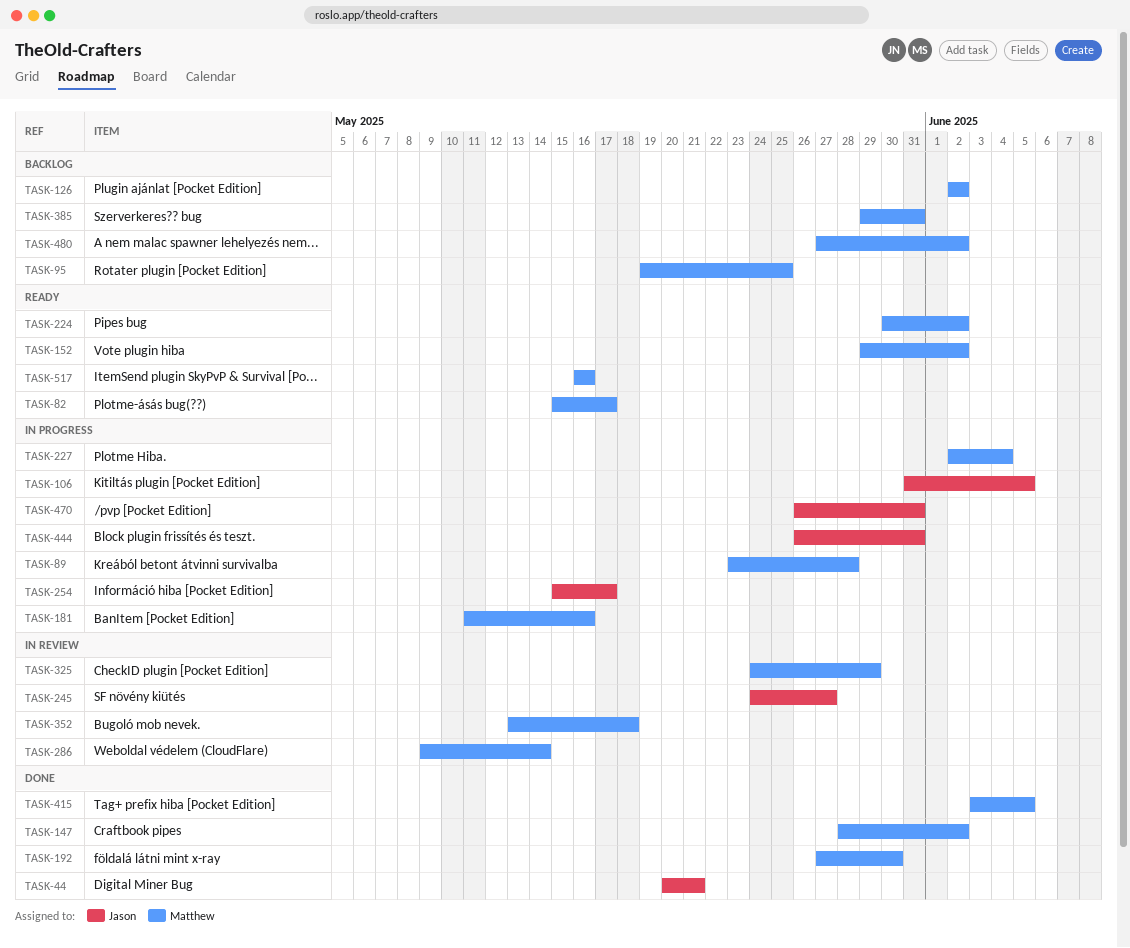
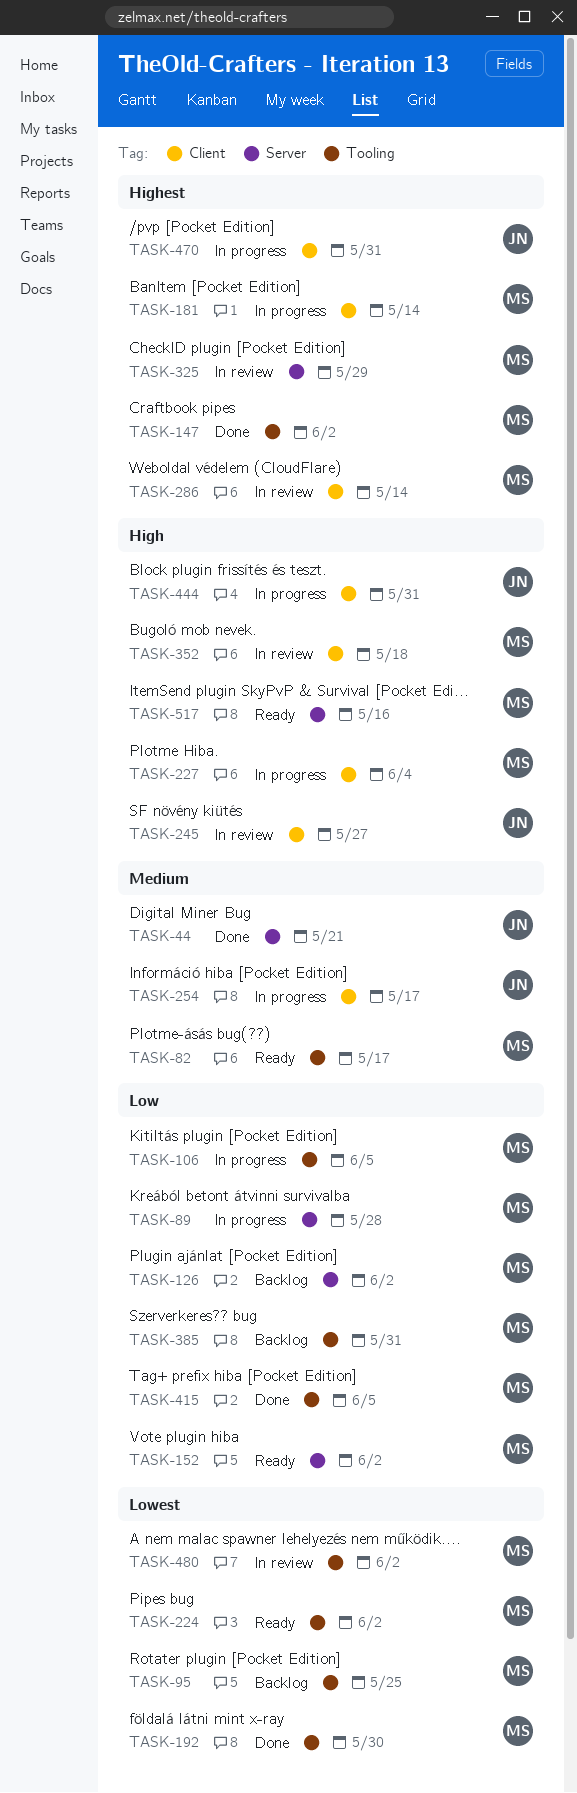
TASK-106, owner: Jason -> Matthew
TASK-181, due: May 16 -> May 14
TASK-480, status: Backlog -> In review

